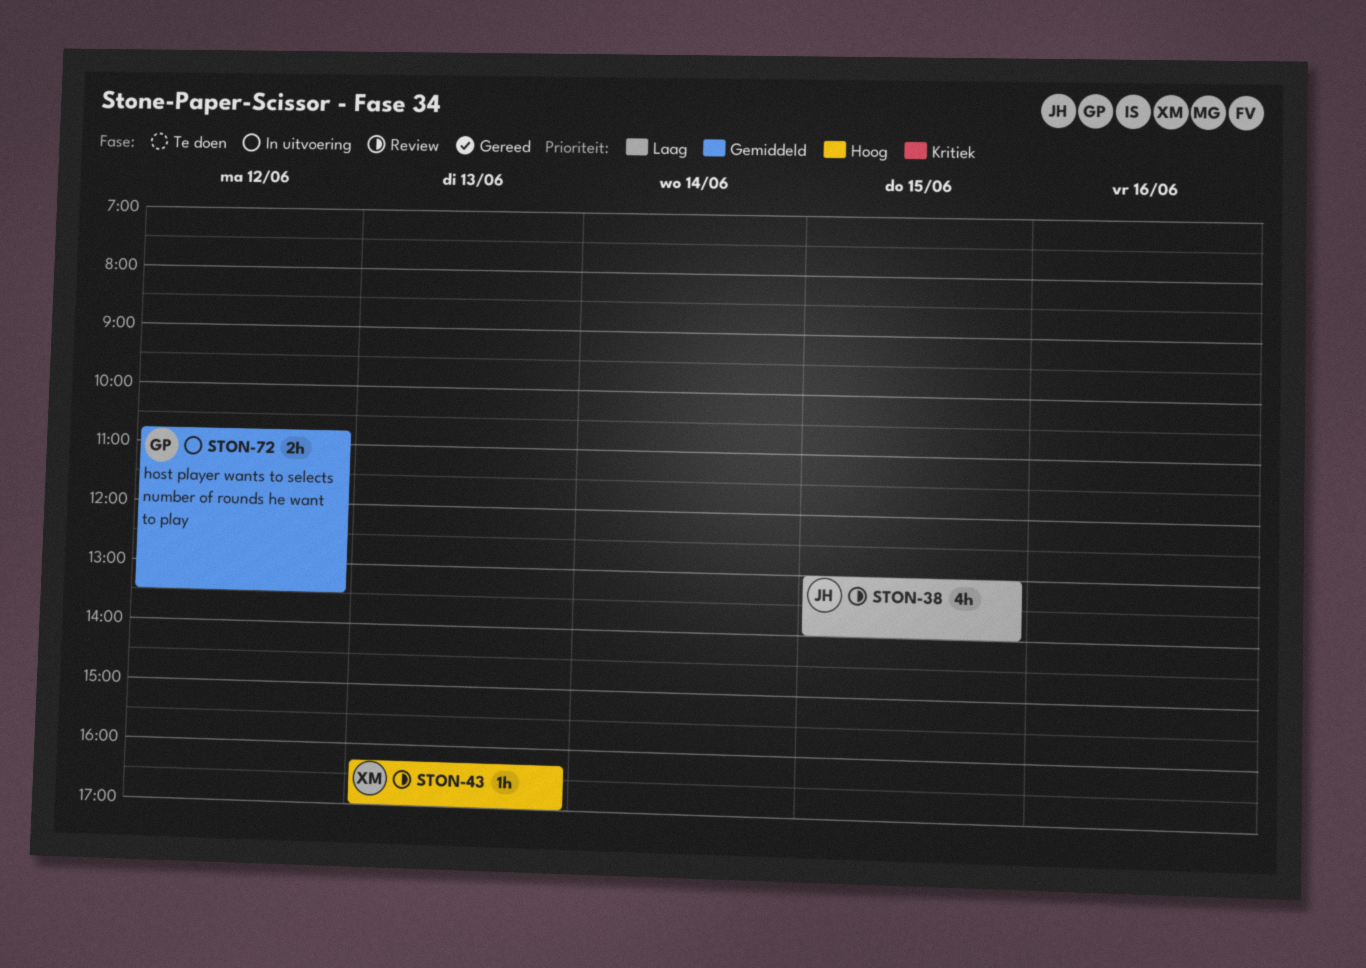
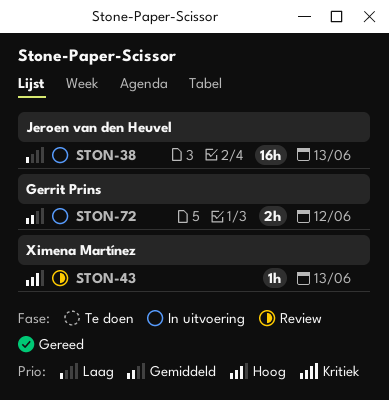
STON-38, status: Review -> In uitvoering
STON-38, estimate: 4h -> 16h
STON-38, day: Jun 15 -> Jun 13

